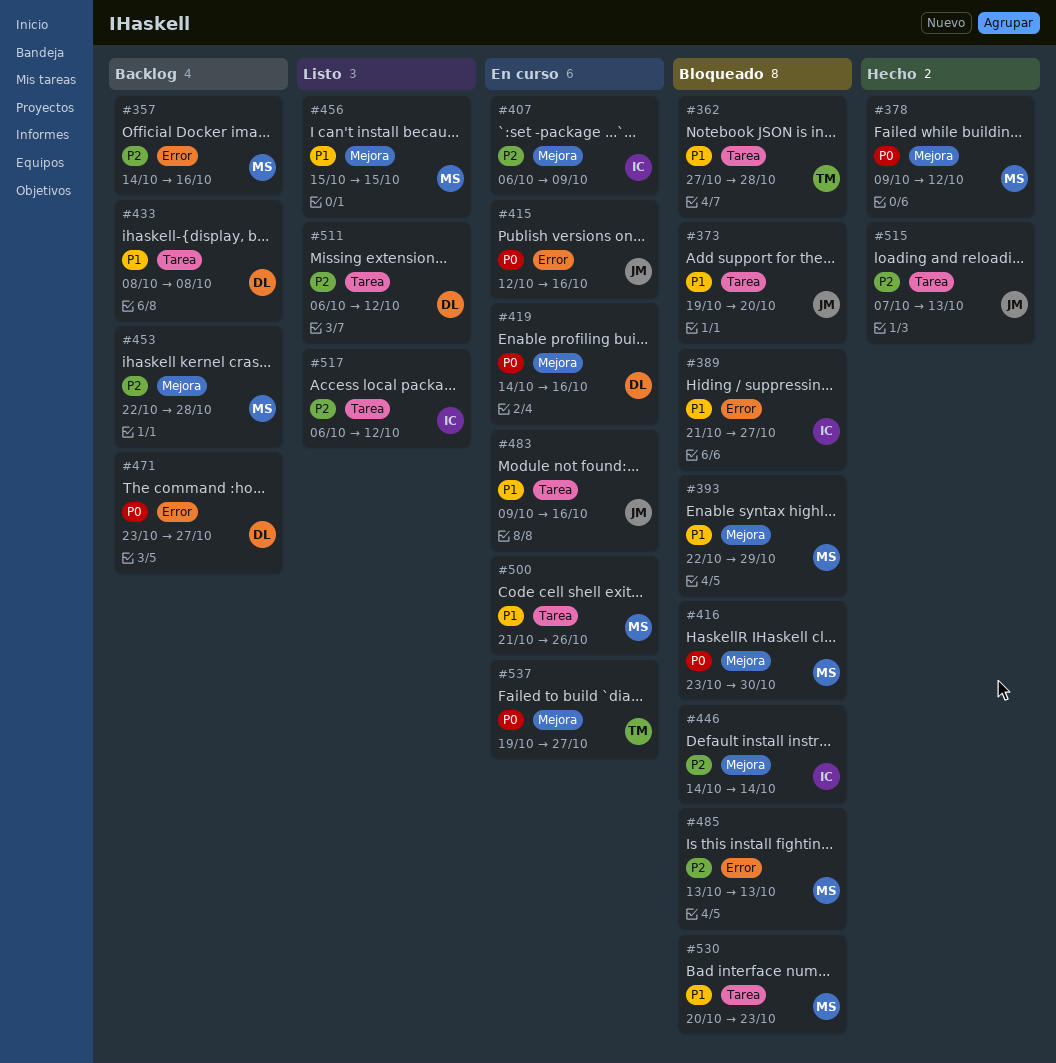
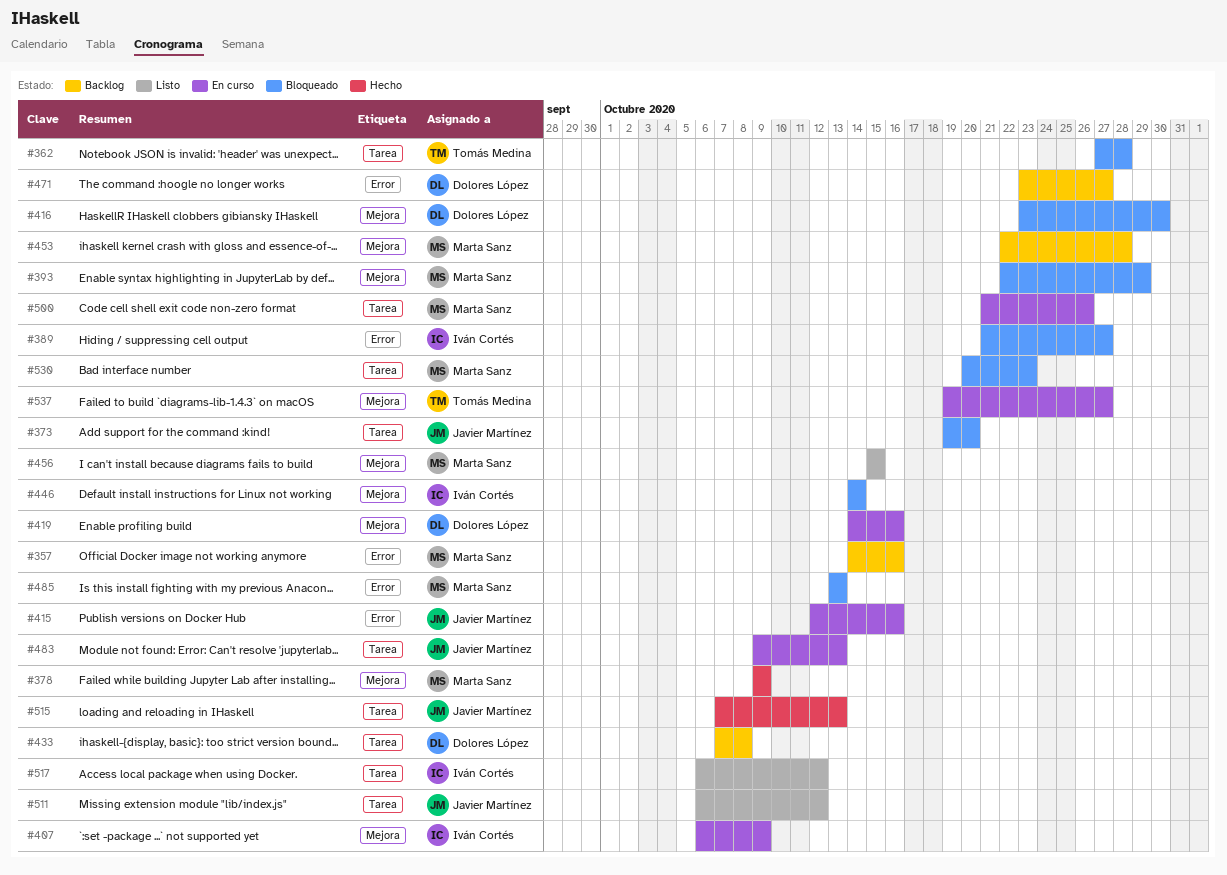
#378, due: Oct 12 -> Oct 9
#416, owner: Marta Sanz -> Dolores López
#433, start: Oct 8 -> Oct 7
#483, due: Oct 16 -> Oct 13
#511, owner: Dolores López -> Javier Martínez

